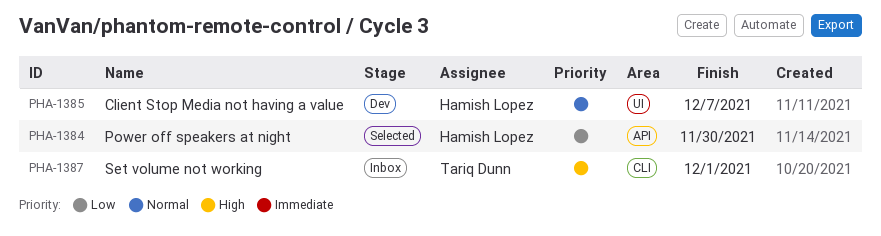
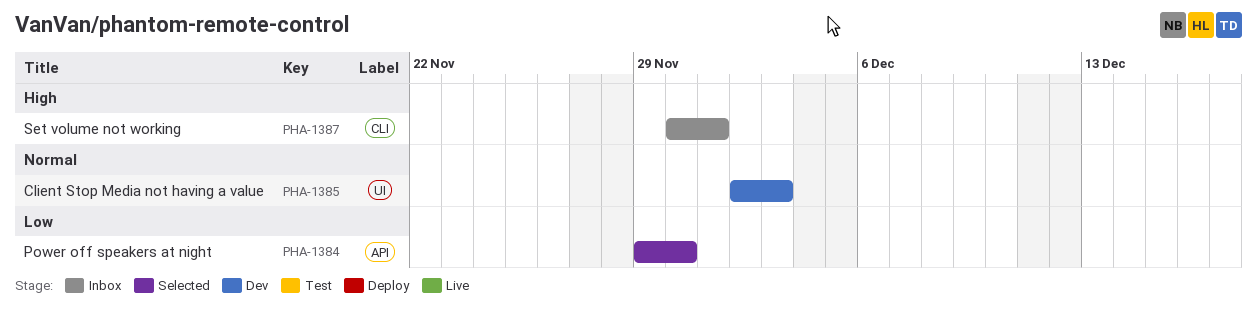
PHA-1385, due: Dec 7 -> Dec 3

